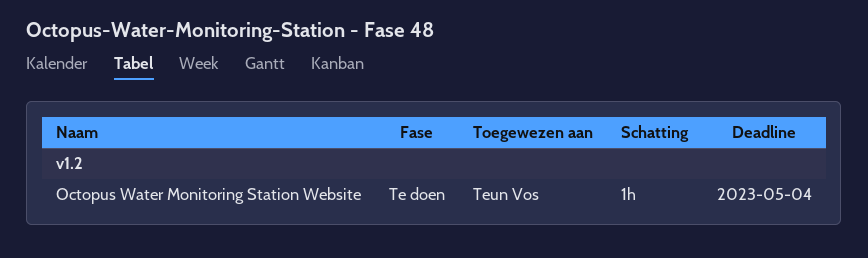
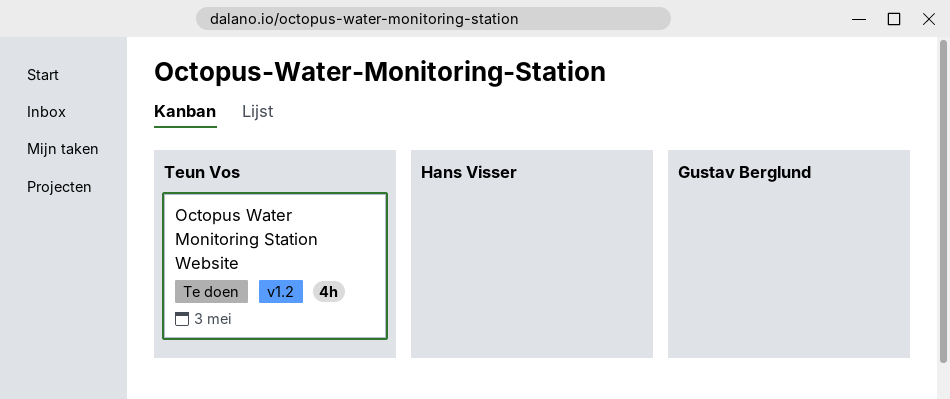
Octopus Water Monitoring Station Website, estimate: 1h -> 4h
Octopus Water Monitoring Station Website, due: May 4 -> May 3

